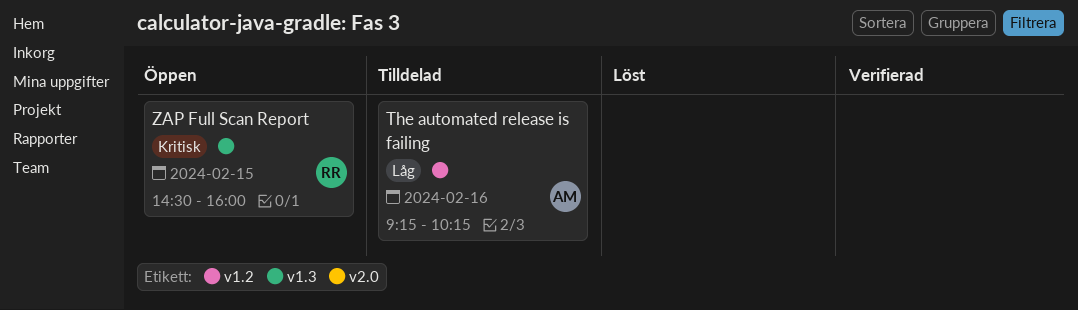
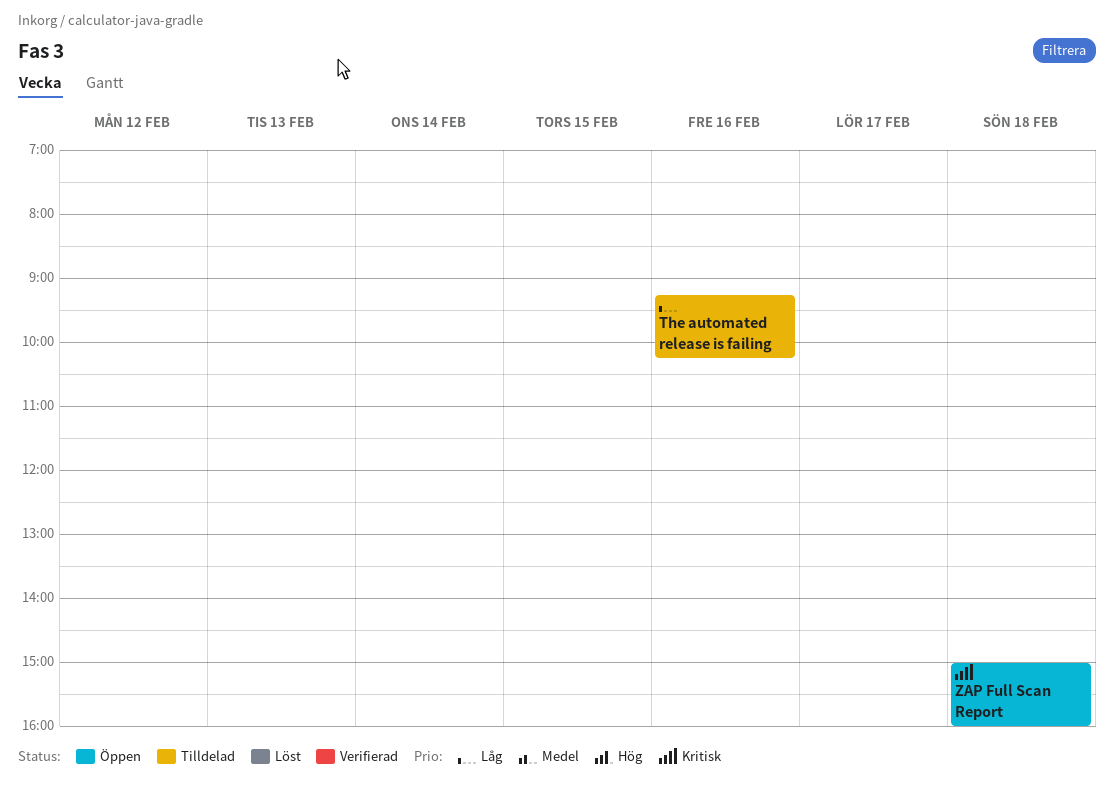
ZAP Full Scan Report, day: Feb 15 -> Feb 18
ZAP Full Scan Report, begins: 14:30 -> 15:00

